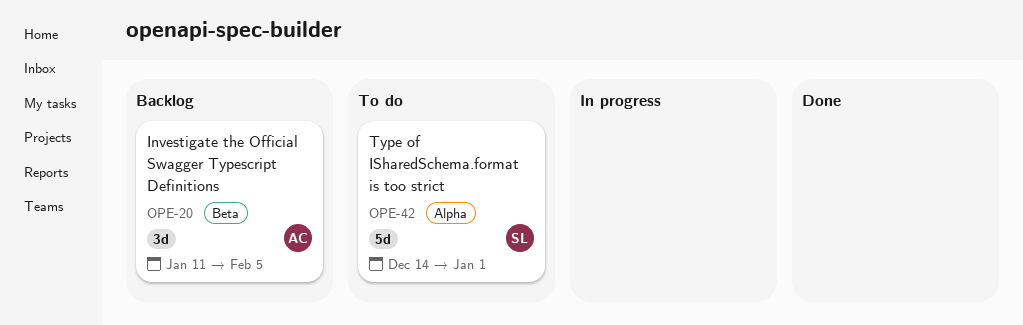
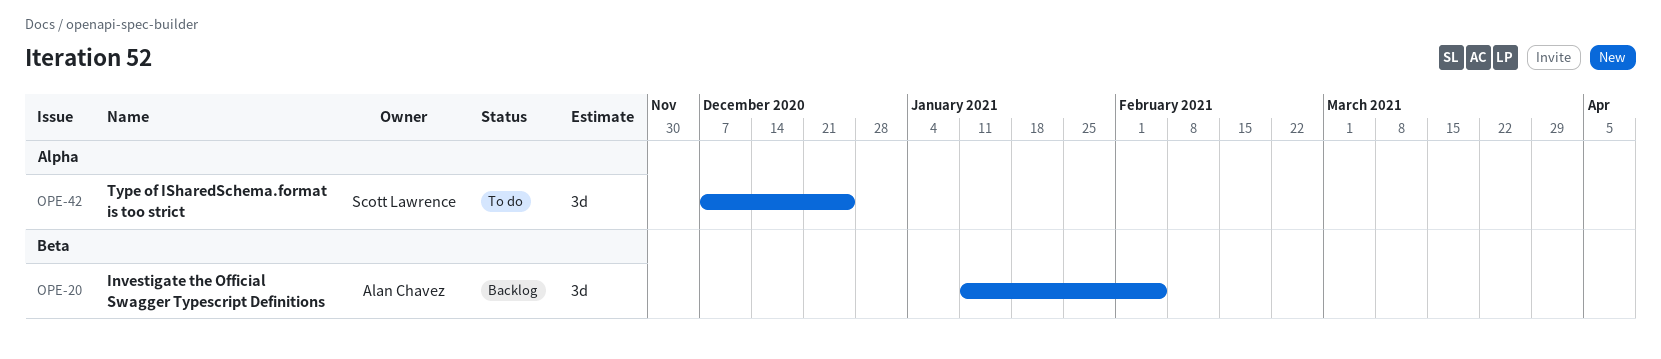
OPE-42, estimate: 5d -> 3d
OPE-42, start: Dec 14 -> Dec 7
OPE-42, due: Jan 1 -> Dec 25

